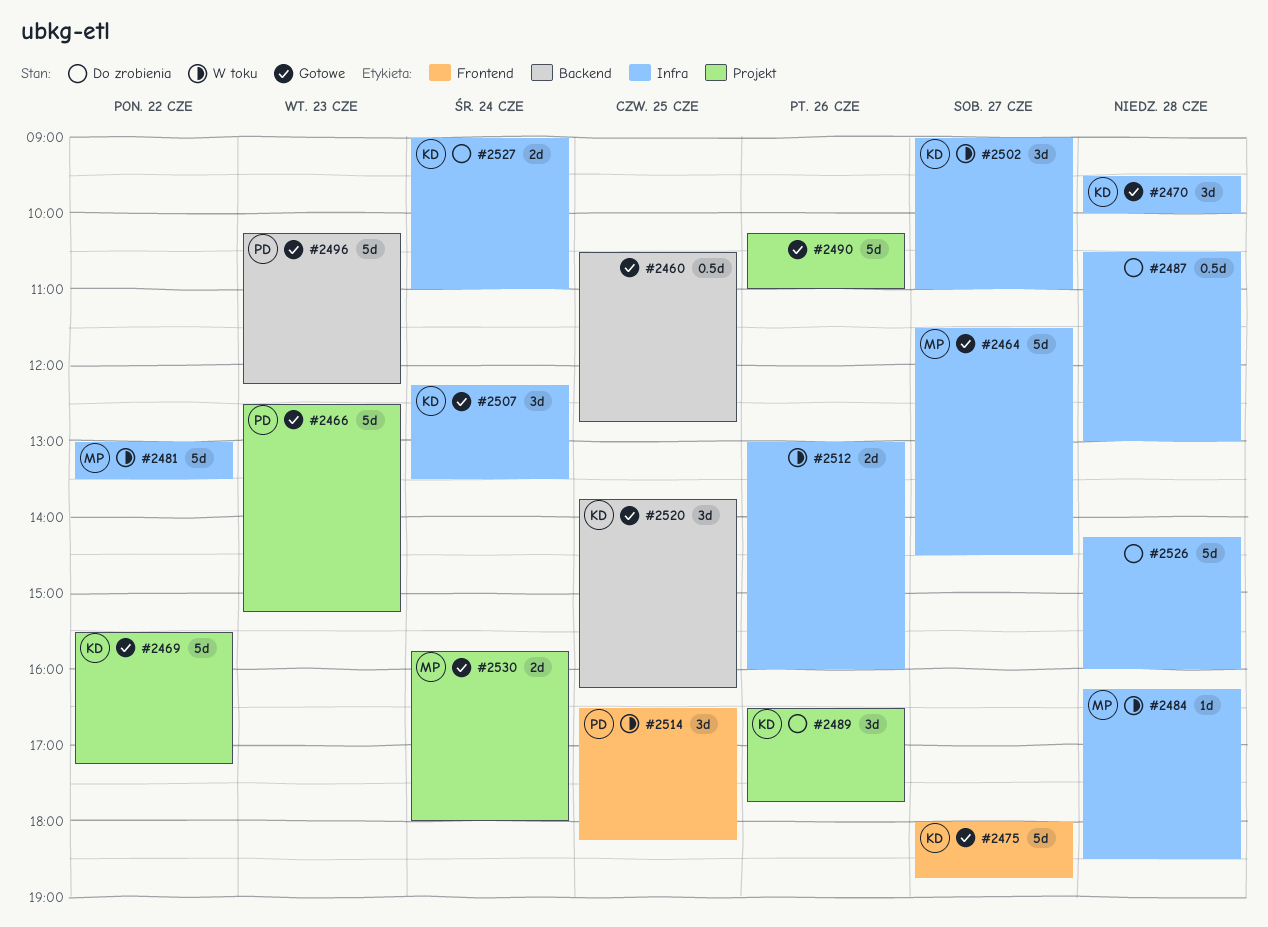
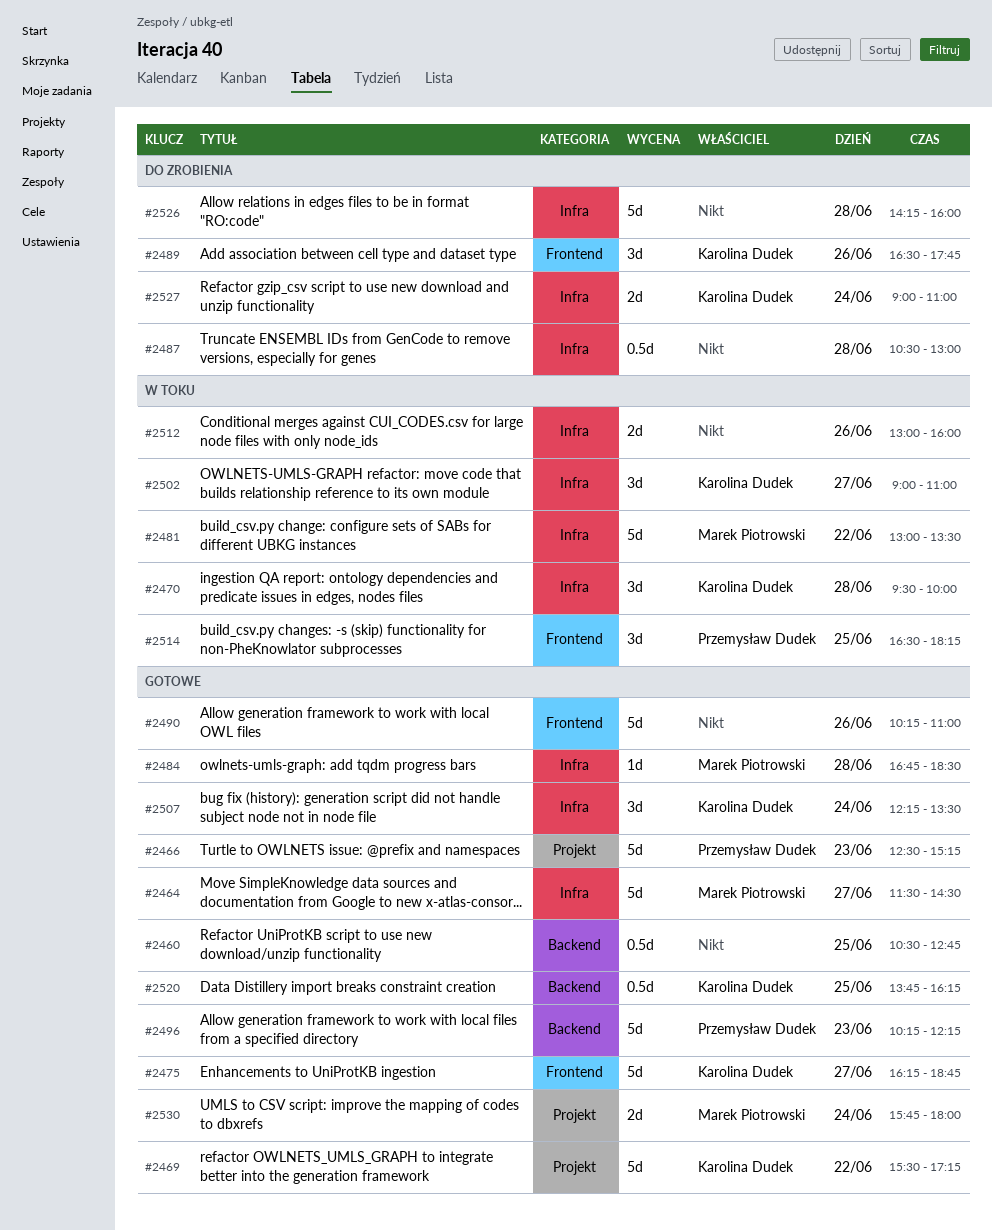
#2470, status: Gotowe -> W toku
#2475, begins: 18:00 -> 16:15
#2484, status: W toku -> Gotowe
#2484, begins: 16:15 -> 16:45
#2489, label: Projekt -> Frontend
#2490, label: Projekt -> Frontend
#2520, estimate: 3d -> 0.5d

